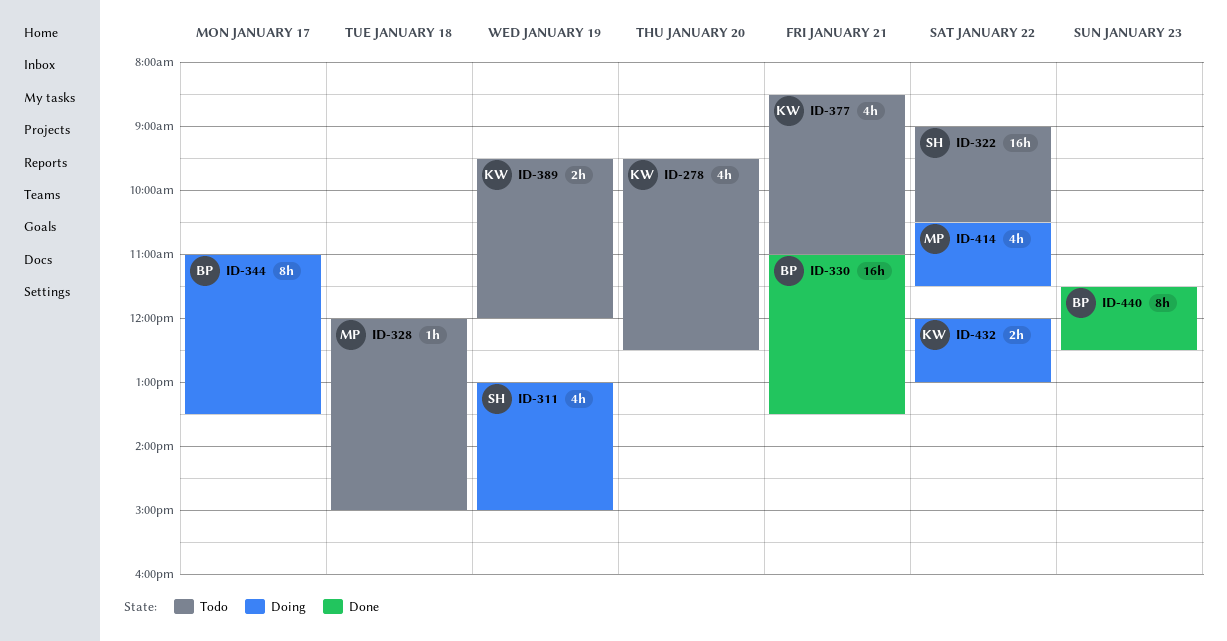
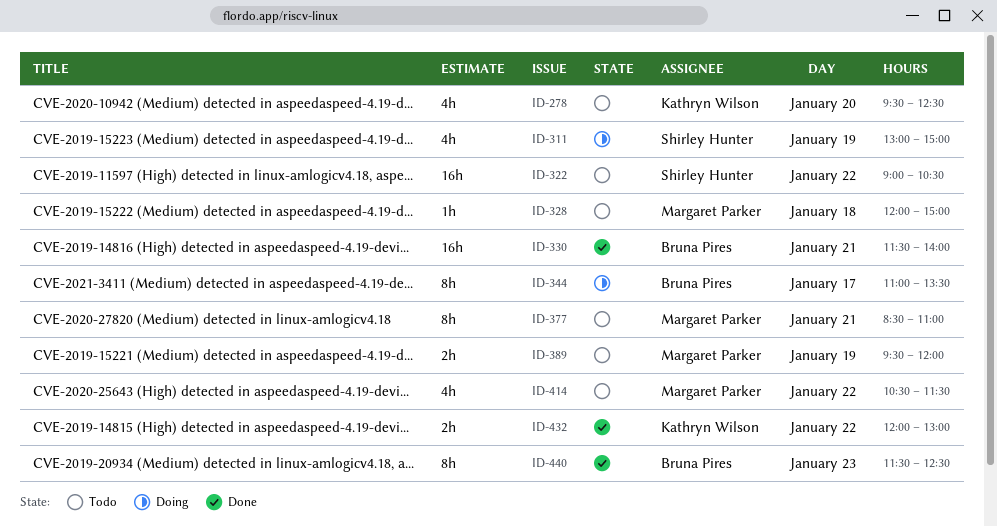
ID-330, begins: 11:00 -> 11:30
ID-330, ends: 13:30 -> 14:00
ID-377, owner: Kathryn Wilson -> Margaret Parker
ID-377, estimate: 4h -> 8h
ID-389, owner: Kathryn Wilson -> Margaret Parker
ID-414, status: Doing -> Todo
ID-432, status: Doing -> Done

